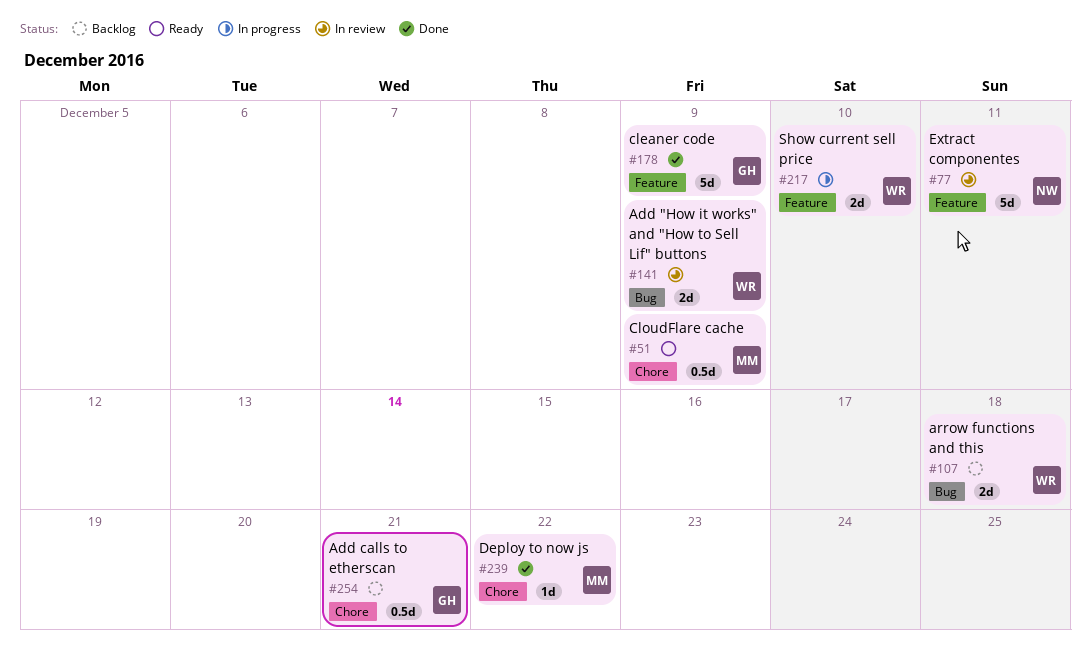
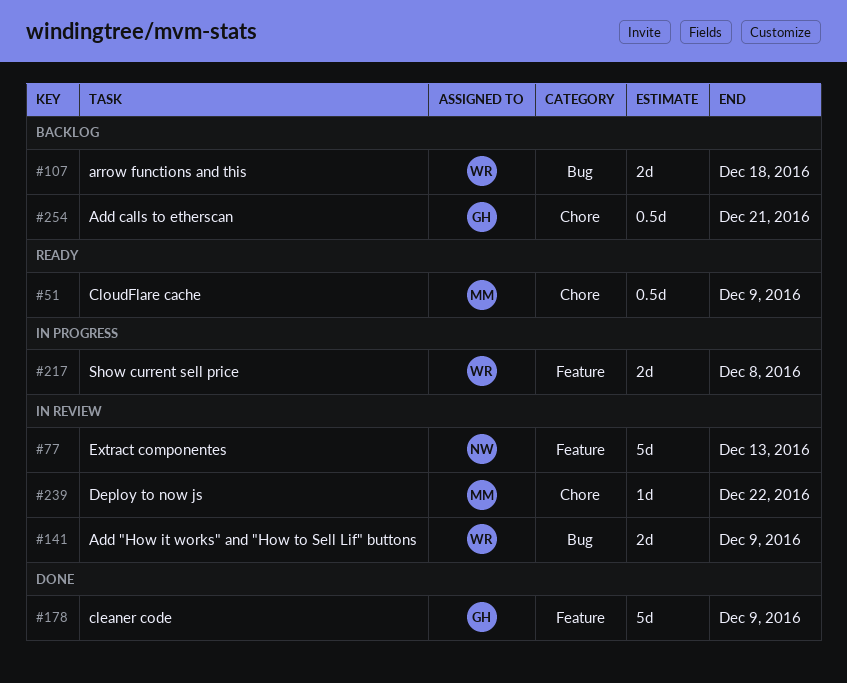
#77, due: Dec 11 -> Dec 13
#217, due: Dec 10 -> Dec 8
#239, status: Done -> In review

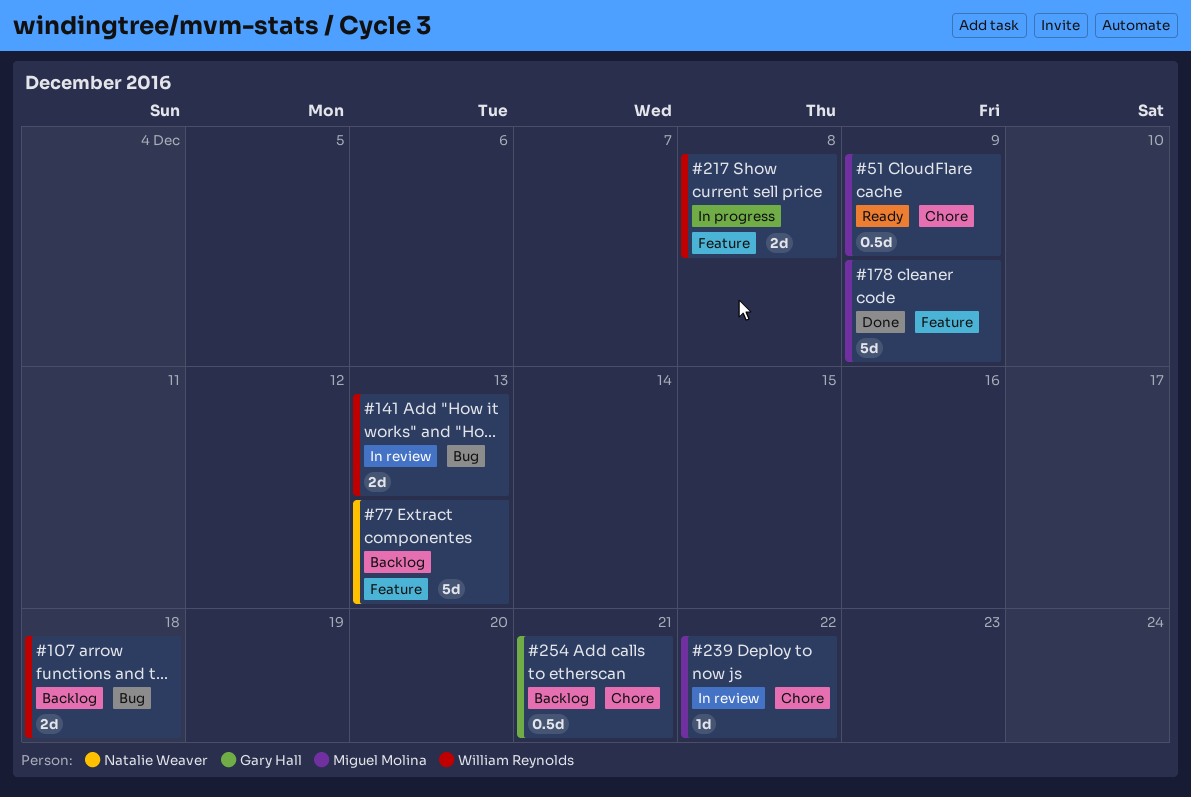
#77, status: In review -> Backlog
#141, due: Dec 9 -> Dec 13
#178, owner: Gary Hall -> Miguel Molina

